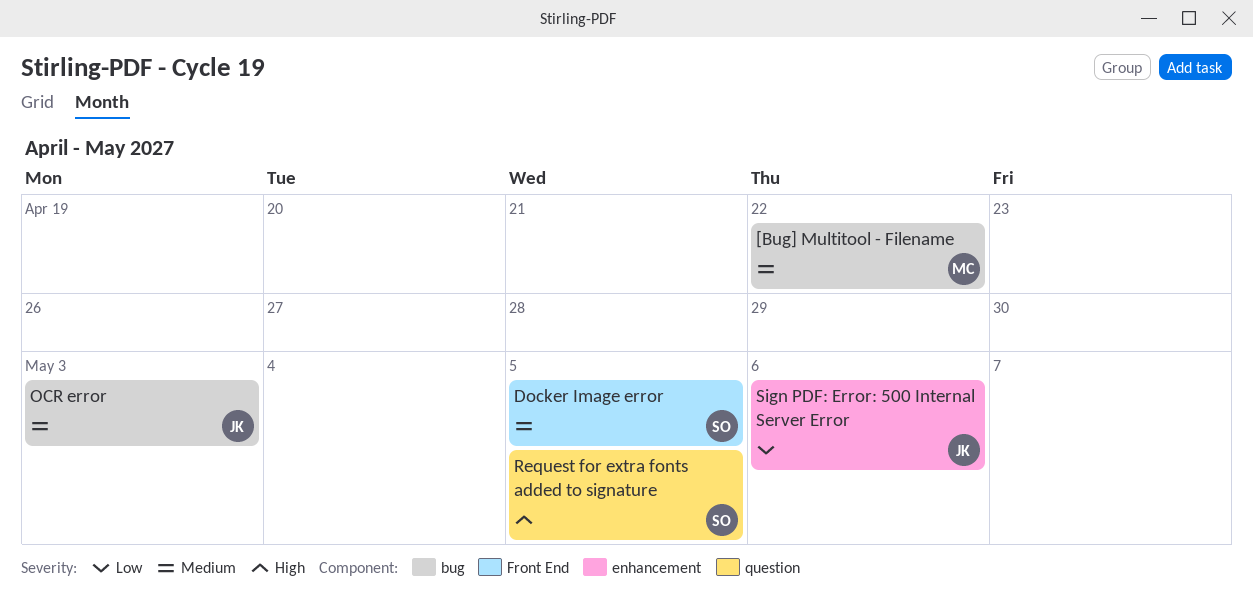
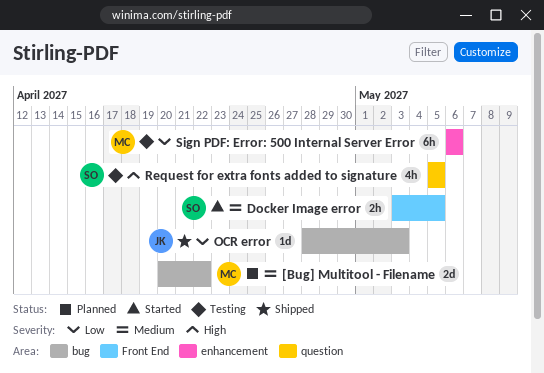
OCR error, priority: Medium -> Low
Sign PDF: Error: 500 Internal Server Error, owner: JK -> MC

